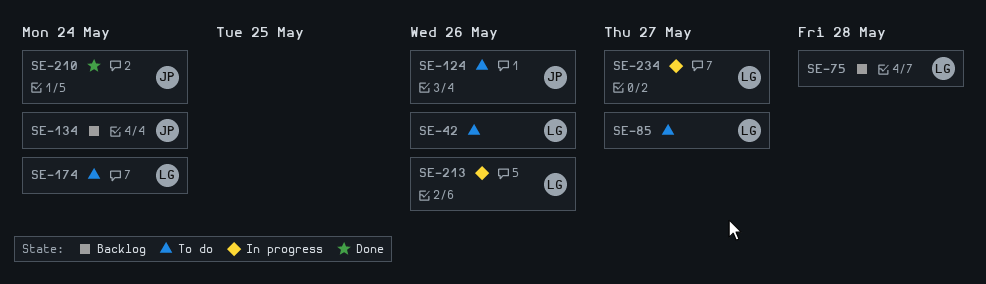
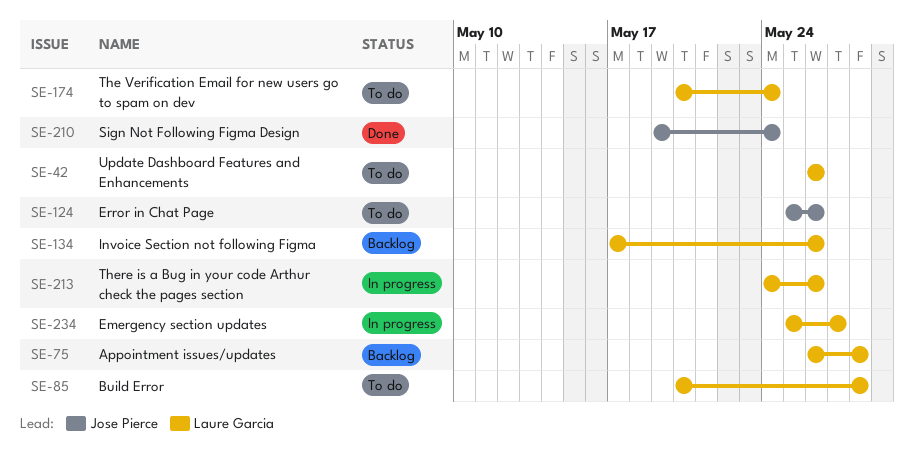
SE-85, due: May 27 -> May 28
SE-134, owner: Jose Pierce -> Laure Garcia
SE-134, due: May 24 -> May 26

